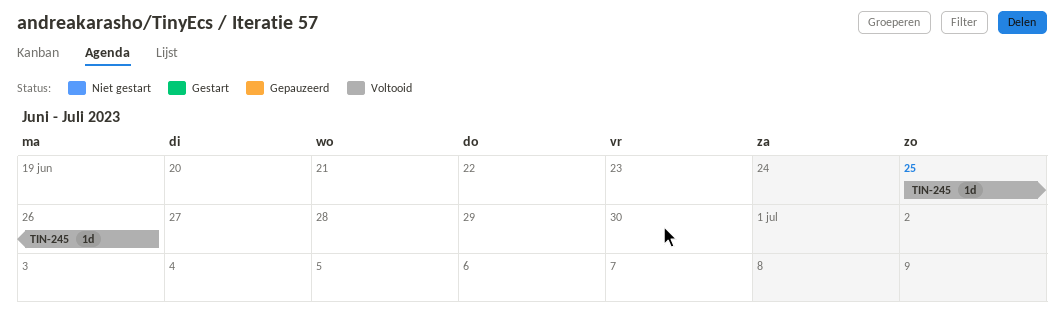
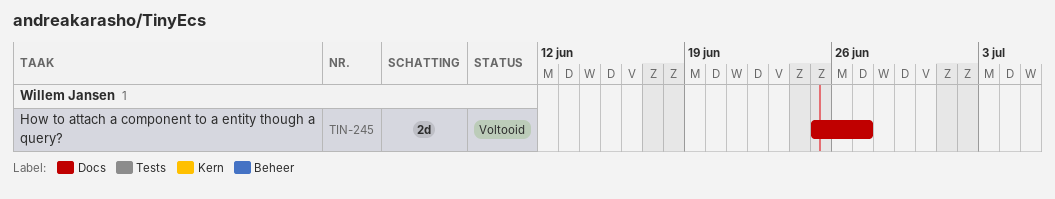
TIN-245, estimate: 1d -> 2d
TIN-245, due: Jun 26 -> Jun 27

